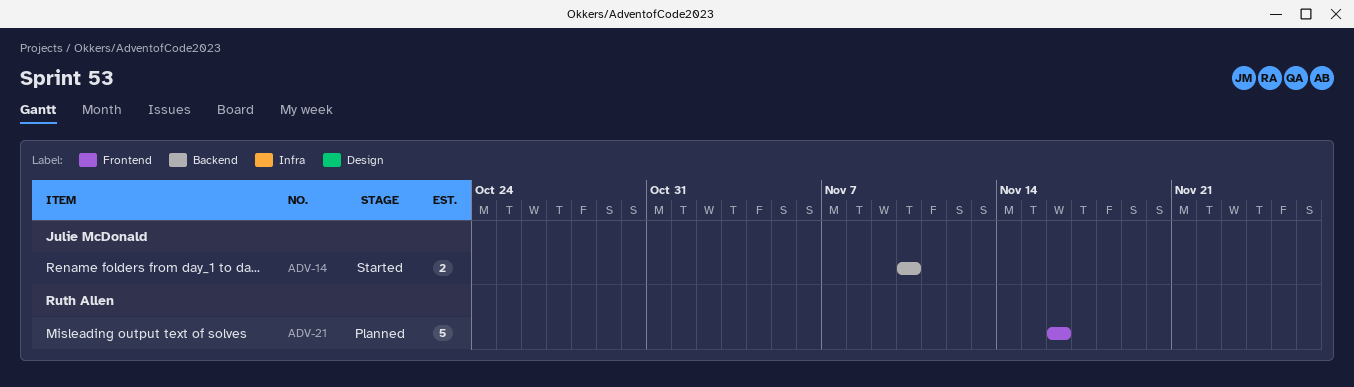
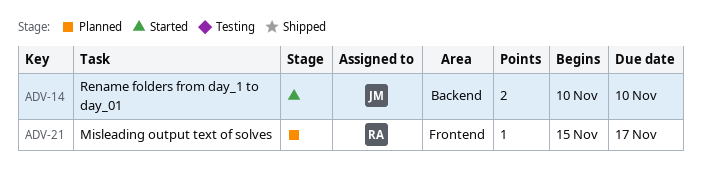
ADV-21, estimate: 5 -> 1
ADV-21, start: Nov 16 -> Nov 15
ADV-21, due: Nov 16 -> Nov 17

